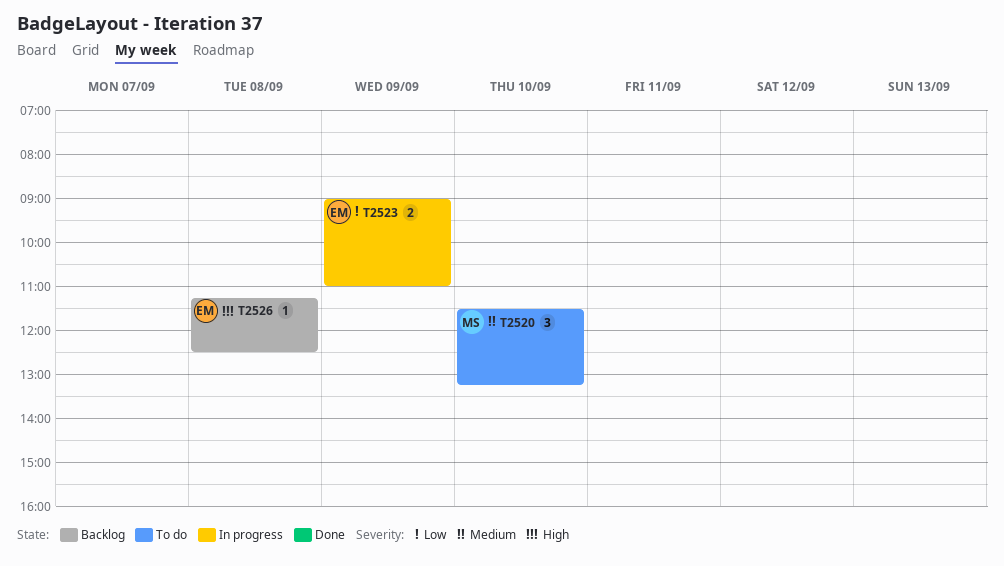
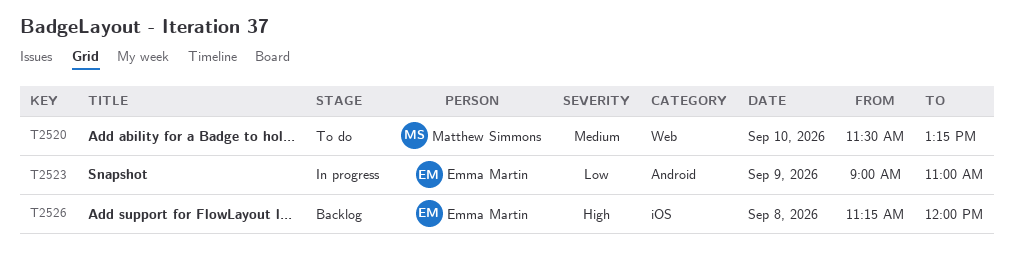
T2526, ends: 12:30 -> 12:00

